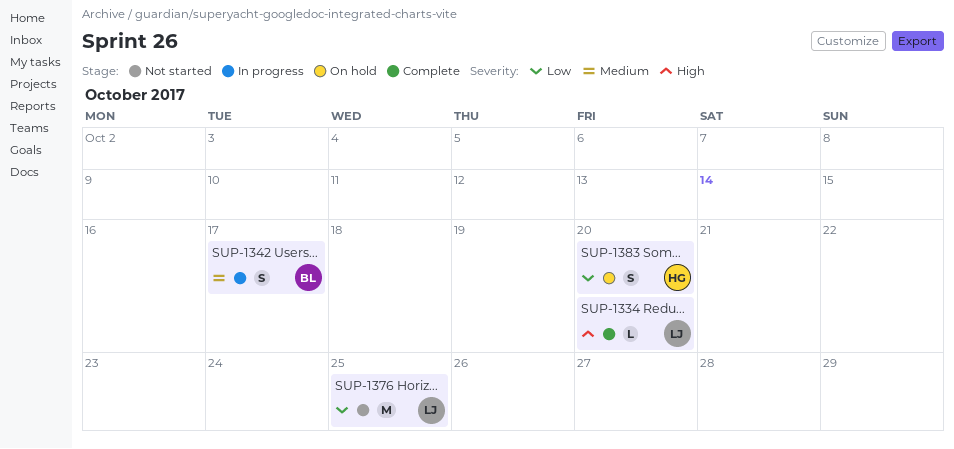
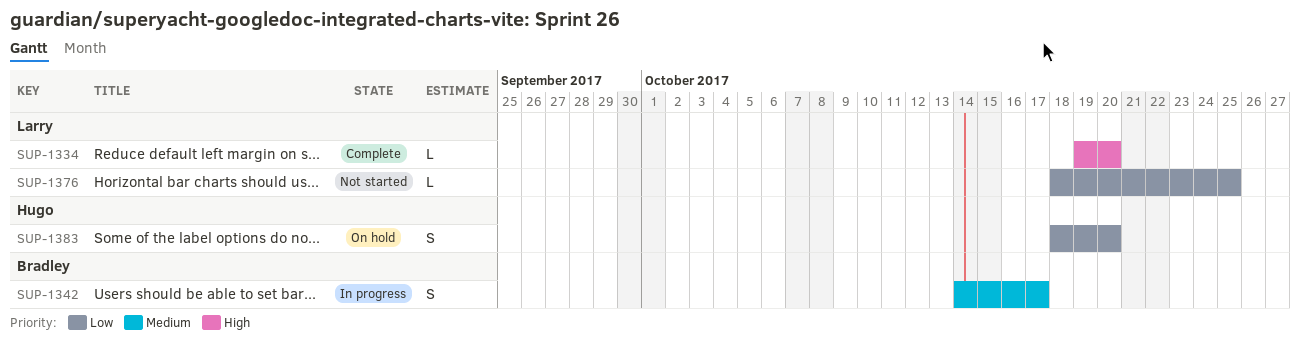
SUP-1376, estimate: M -> L

